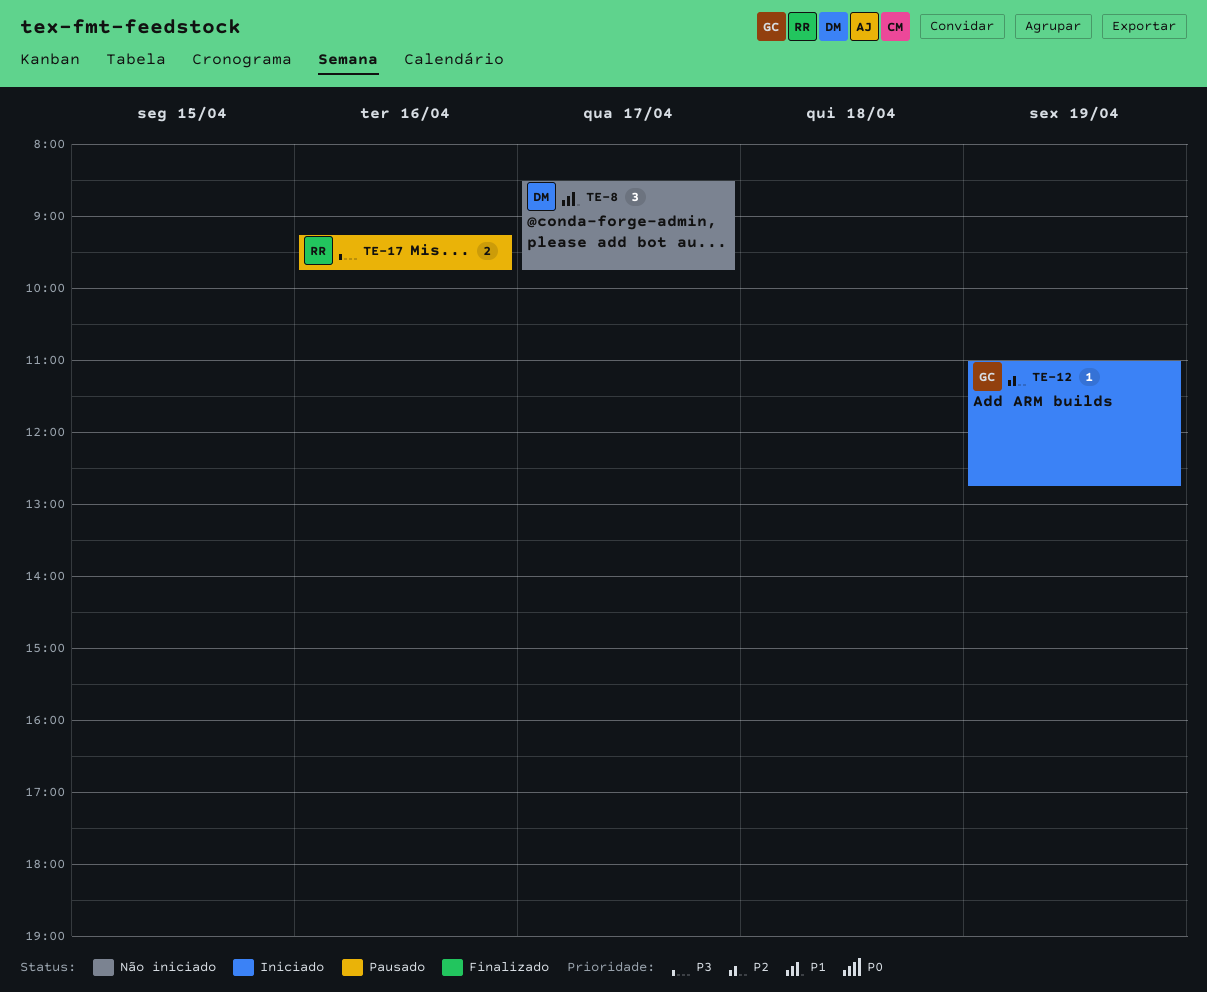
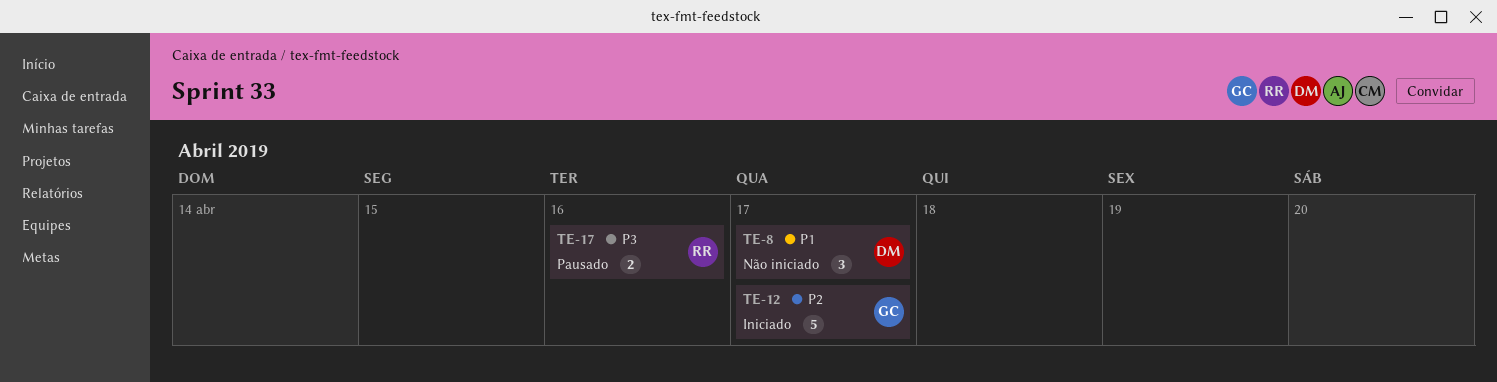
TE-12, estimate: 1 -> 5
TE-12, day: Apr 19 -> Apr 17

